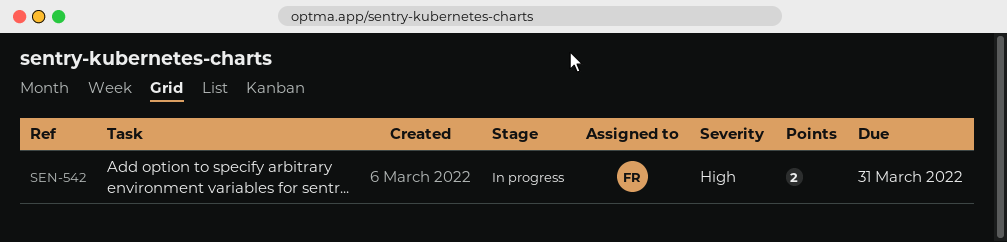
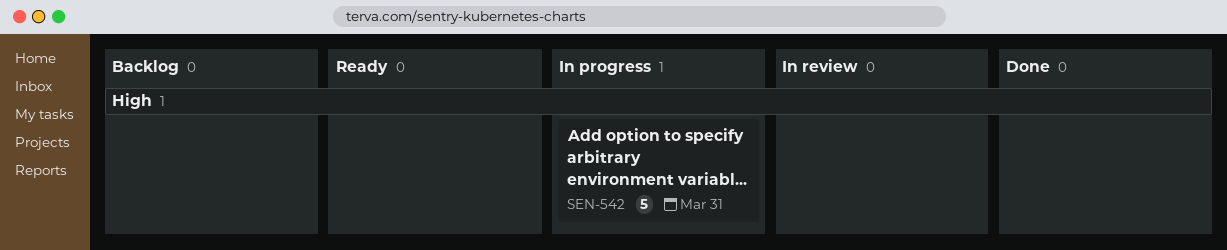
SEN-542, estimate: 2 -> 5

